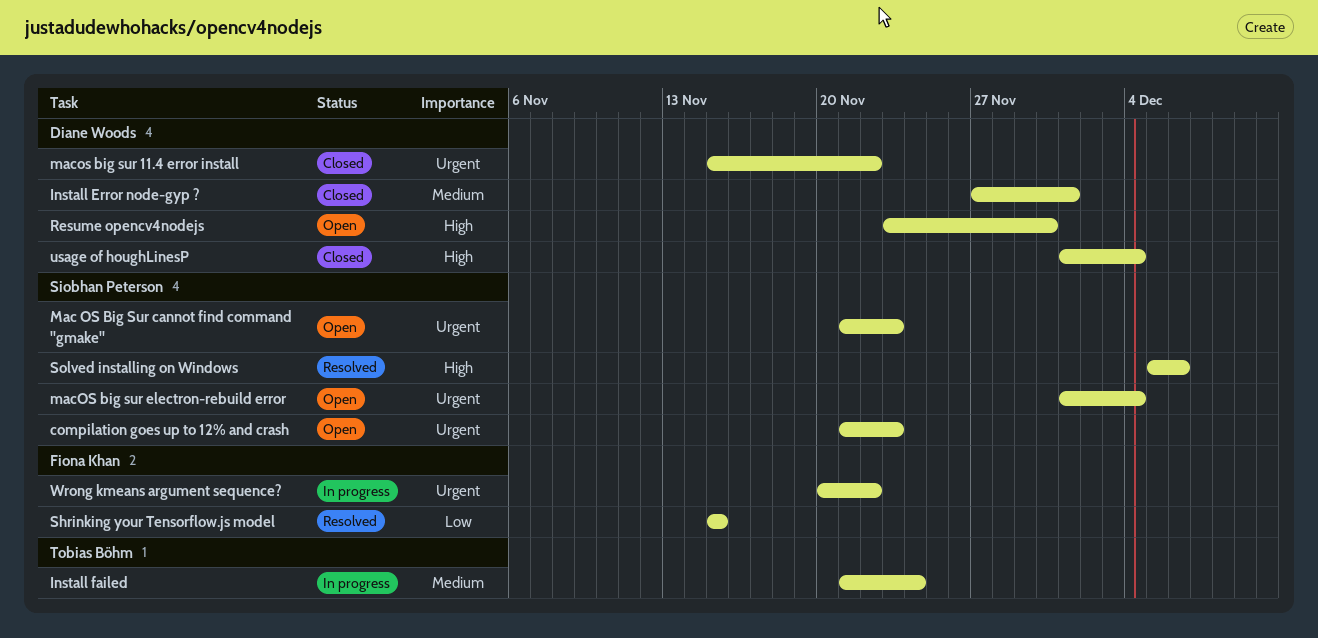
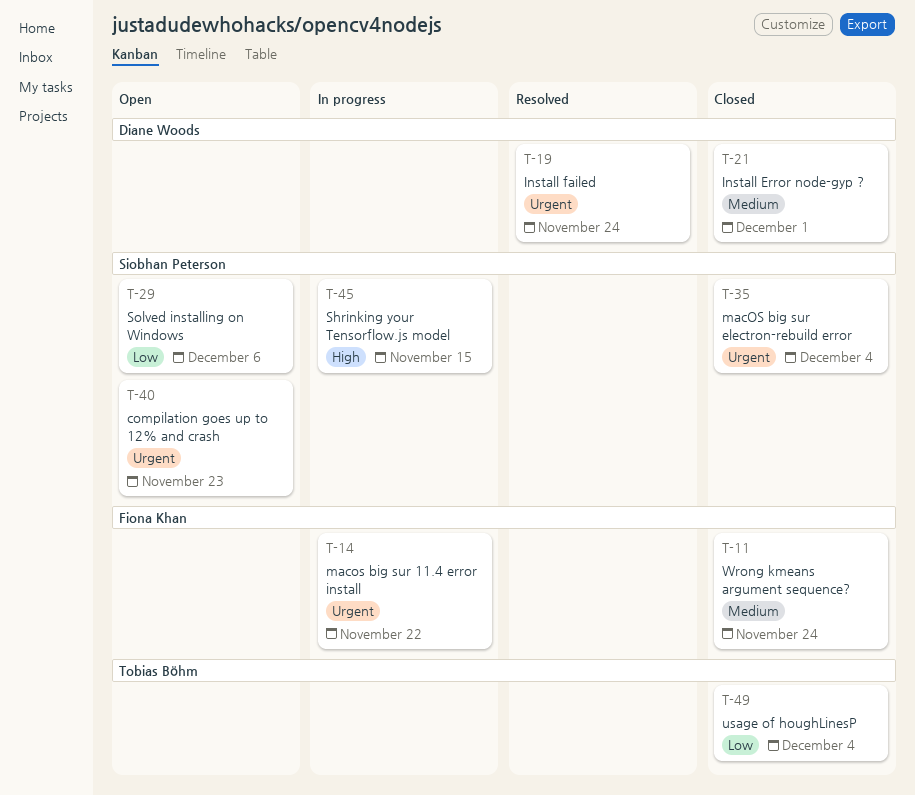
Install failed, status: In progress -> Resolved
Install failed, owner: Tobias Böhm -> Diane Woods
Install failed, priority: Medium -> Urgent
Mac OS Big Sur cannot find command "gmake": present -> none
macos big sur 11.4 error install, status: Closed -> In progress
macos big sur 11.4 error install, owner: Diane Woods -> Fiona Khan
macOS big sur electron-rebuild error, status: Open -> Closed
Resume opencv4nodejs: present -> none
Shrinking your Tensorflow.js model, status: Resolved -> In progress
Shrinking your Tensorflow.js model, owner: Fiona Khan -> Siobhan Peterson
Shrinking your Tensorflow.js model, priority: Low -> High
Solved installing on Windows, status: Resolved -> Open
Solved installing on Windows, priority: High -> Low
usage of houghLinesP, owner: Diane Woods -> Tobias Böhm
usage of houghLinesP, priority: High -> Low
Wrong kmeans argument sequence?, status: In progress -> Closed
Wrong kmeans argument sequence?, priority: Urgent -> Medium
Wrong kmeans argument sequence?, due: Nov 22 -> Nov 24

